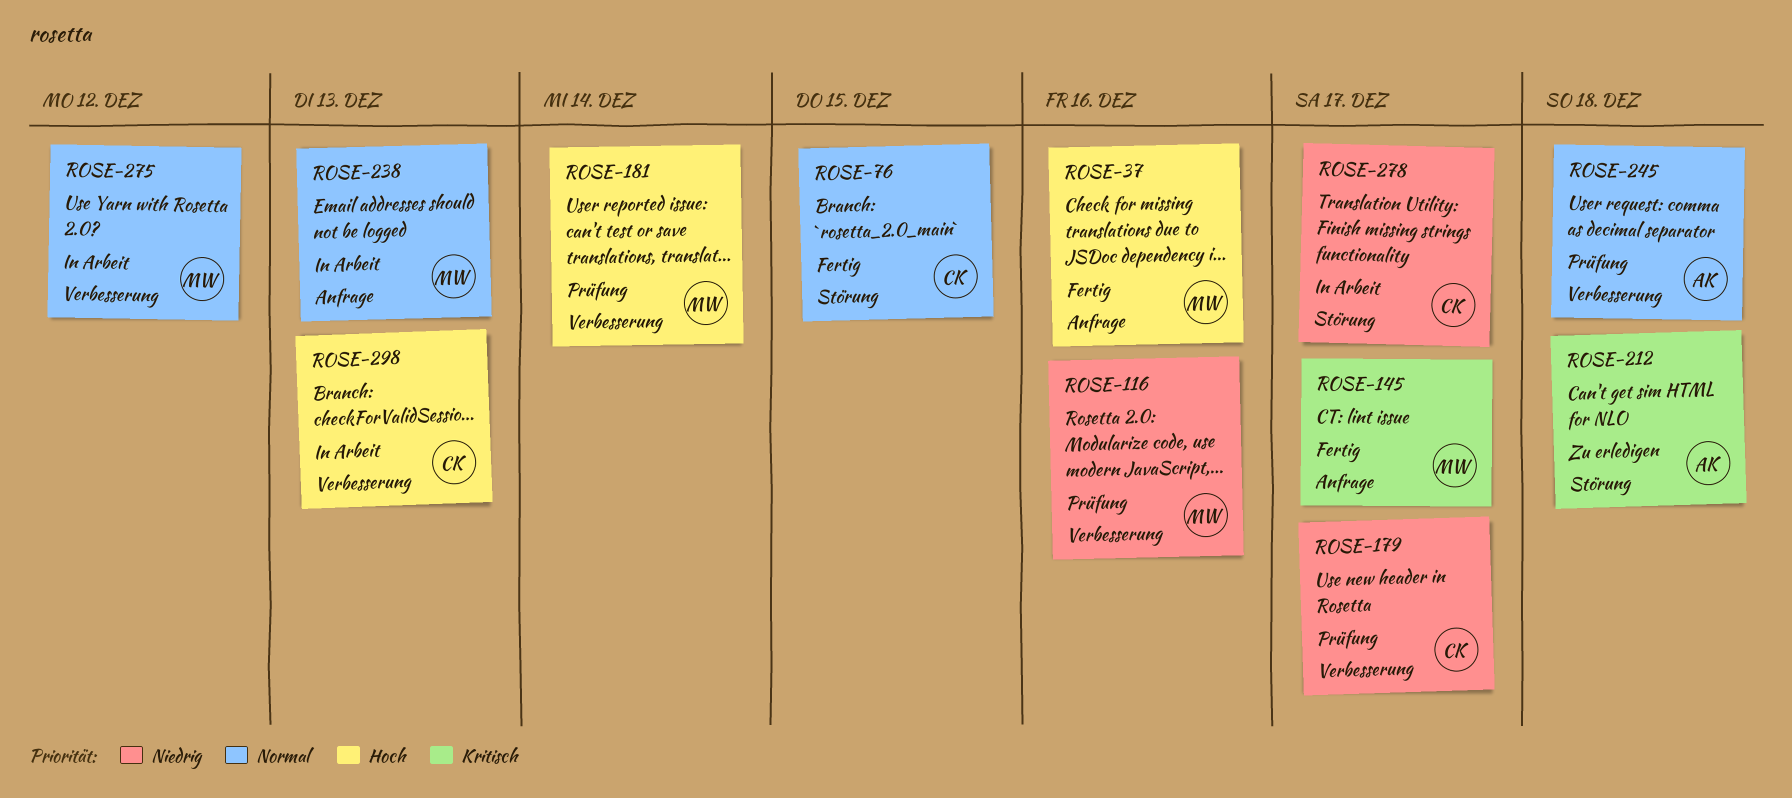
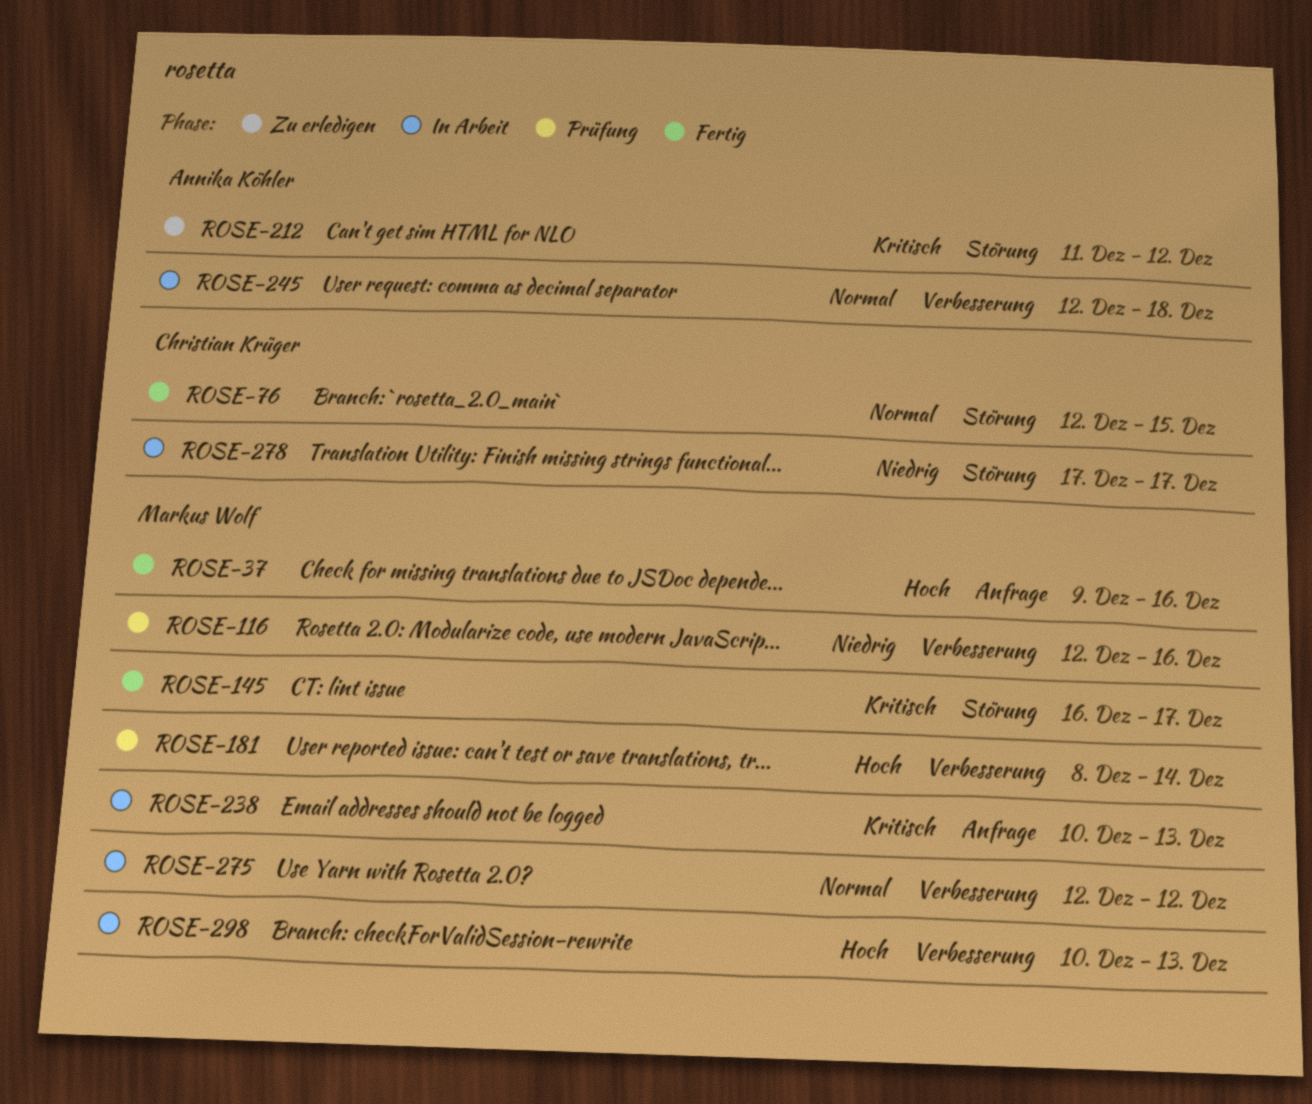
ROSE-145, label: Anfrage -> Störung
ROSE-179: present -> none
ROSE-212, due: Dec 18 -> Dec 12
ROSE-238, priority: Normal -> Kritisch
ROSE-245, status: Prüfung -> In Arbeit
ROSE-298, owner: Christian Krüger -> Markus Wolf

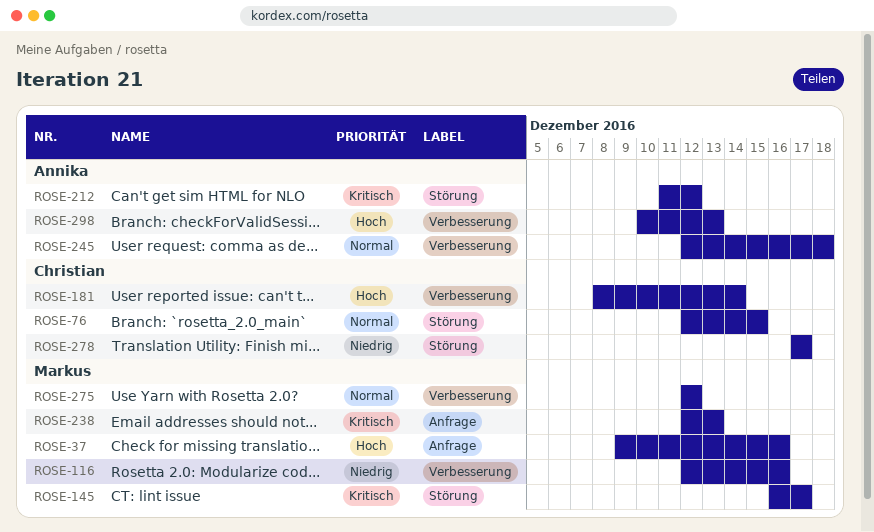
ROSE-181, owner: Markus Wolf -> Christian Krüger
ROSE-238, start: Dec 10 -> Dec 12
ROSE-298, owner: Markus Wolf -> Annika Köhler

